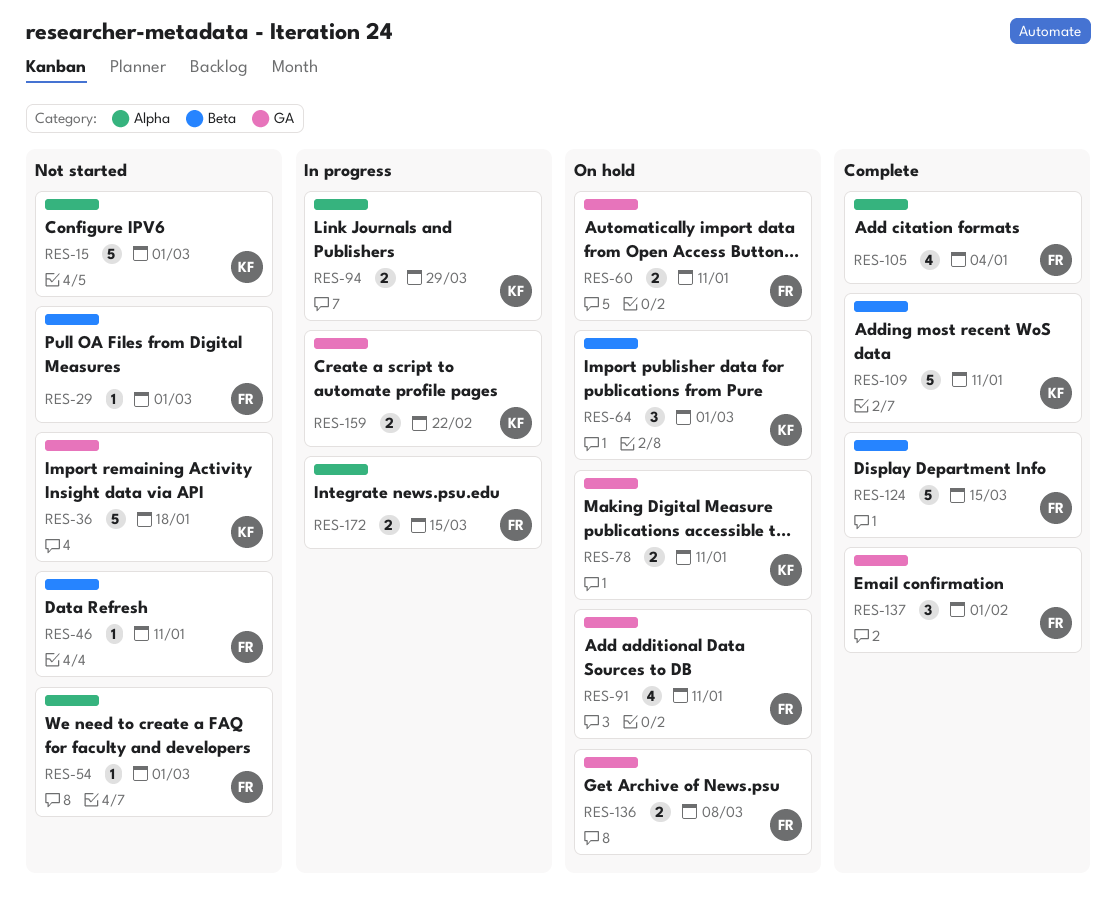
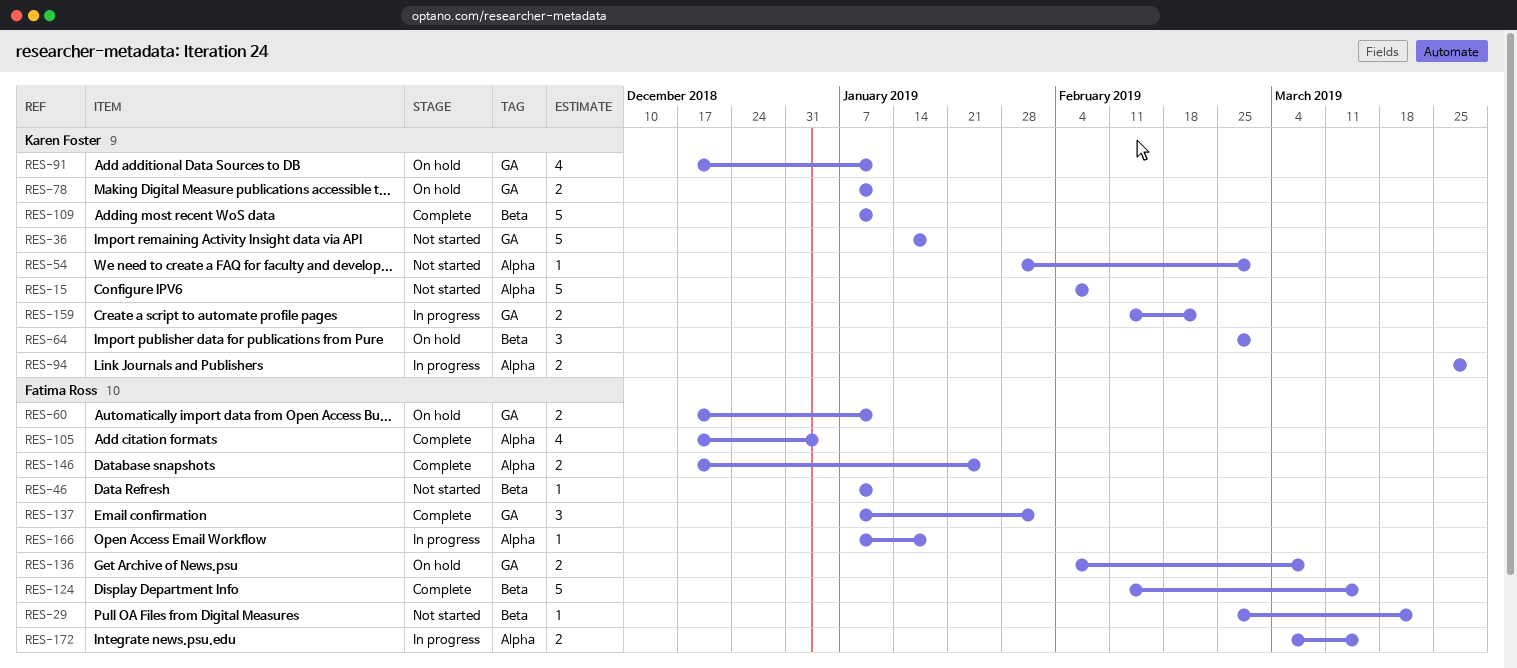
RES-15, due: Mar 1 -> Feb 8
RES-29, due: Mar 1 -> Mar 22
RES-54, owner: Fatima Ross -> Karen Foster
RES-91, owner: Fatima Ross -> Karen Foster
RES-146: none -> present
RES-166: none -> present

